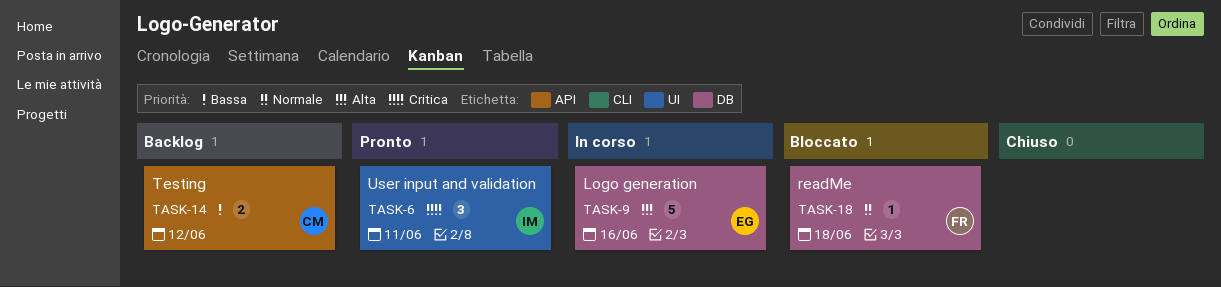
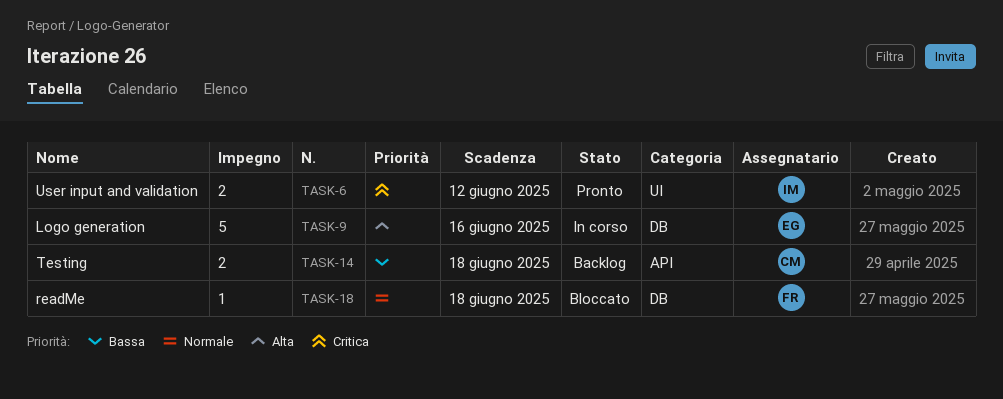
TASK-6, estimate: 3 -> 2
TASK-6, due: Jun 11 -> Jun 12
TASK-14, due: Jun 12 -> Jun 18

